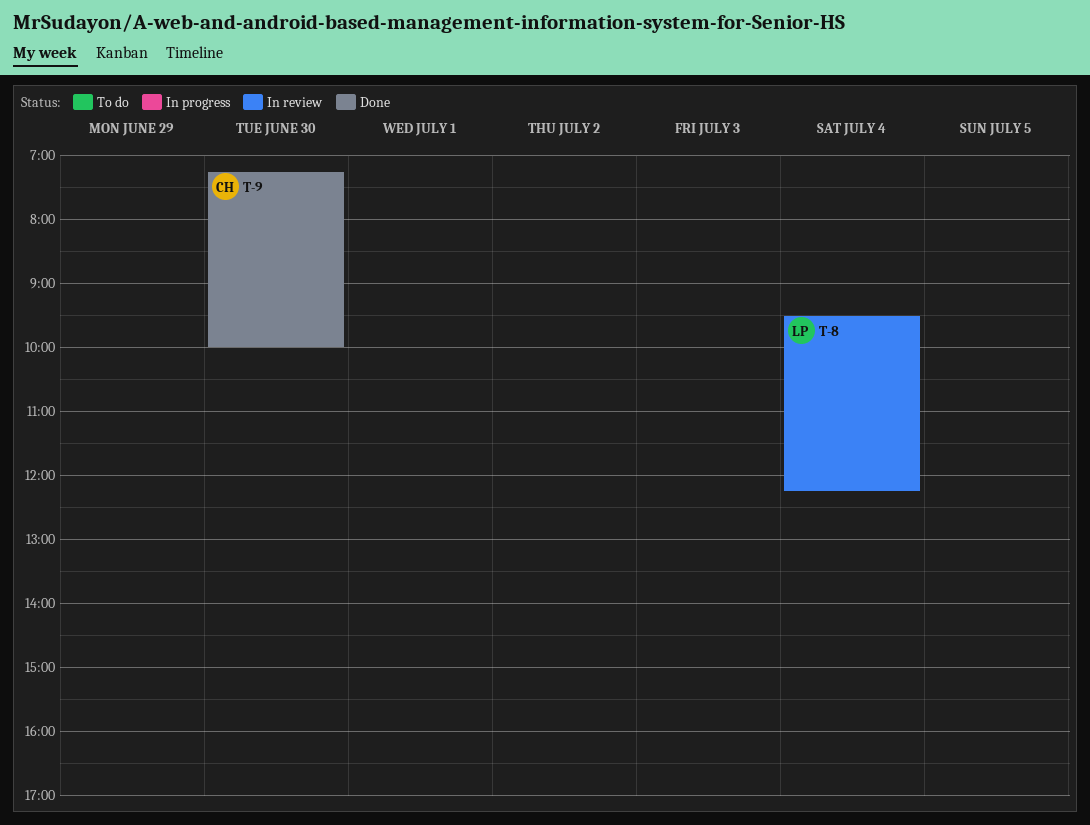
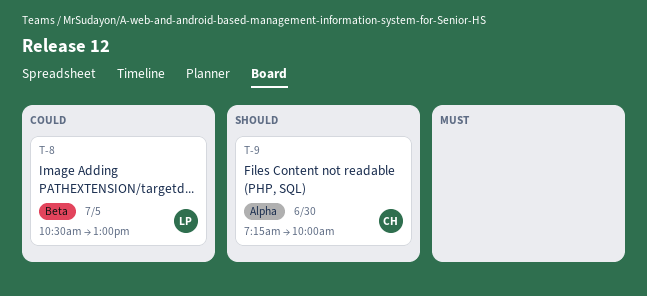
T-8, day: Jul 4 -> Jul 5
T-8, begins: 09:30 -> 10:30
T-8, ends: 12:15 -> 13:00

